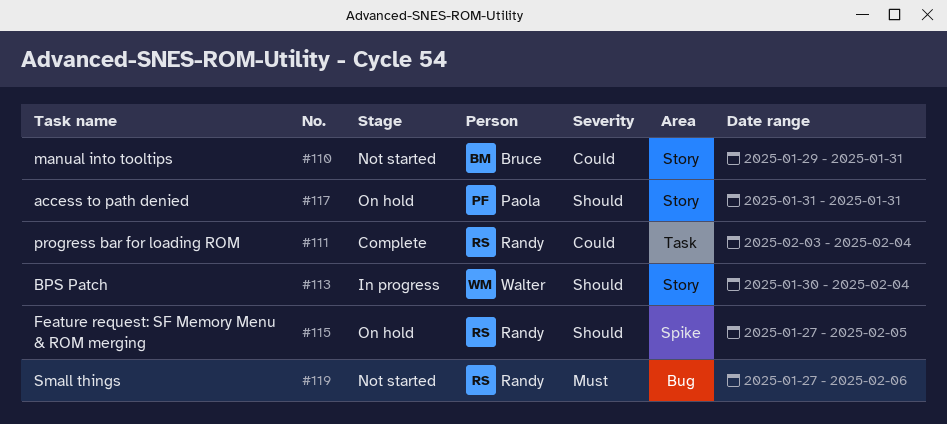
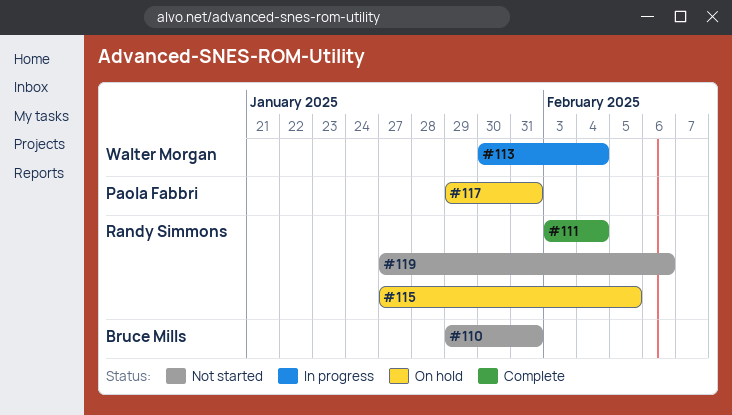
#117, start: Jan 31 -> Jan 29

